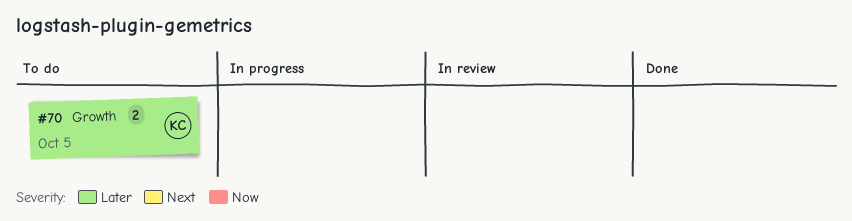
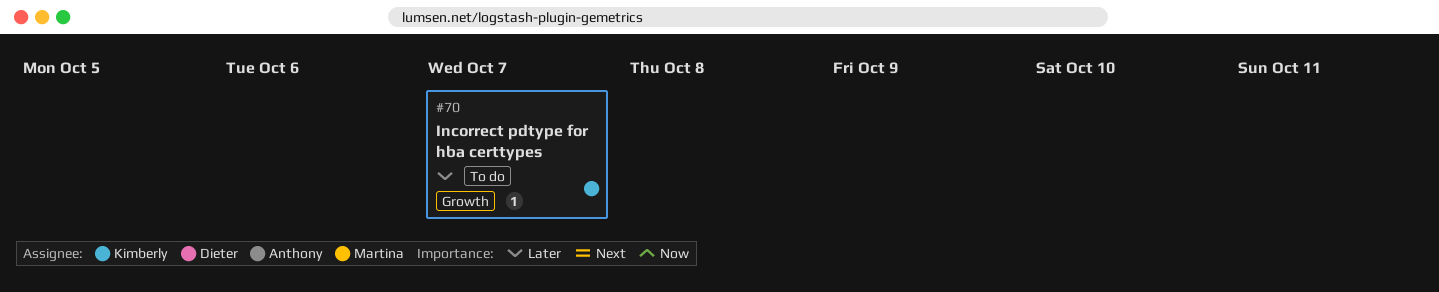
#70, estimate: 2 -> 1
#70, due: Oct 5 -> Oct 7

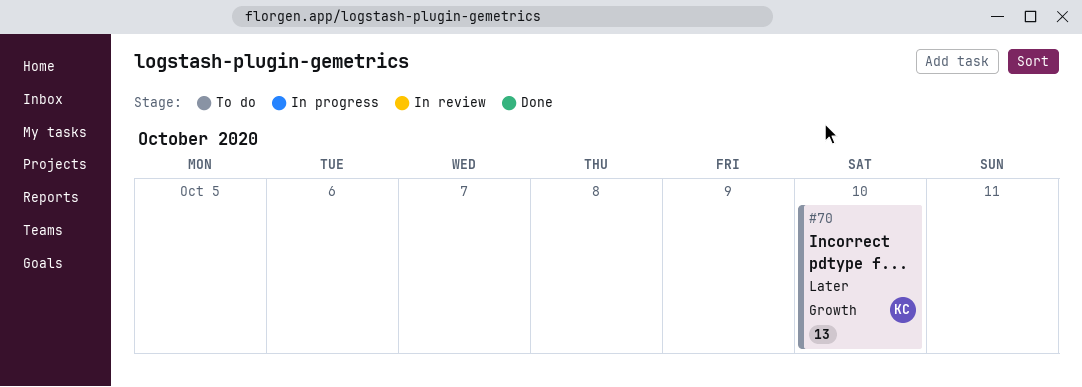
#70, estimate: 1 -> 13
#70, due: Oct 7 -> Oct 10

